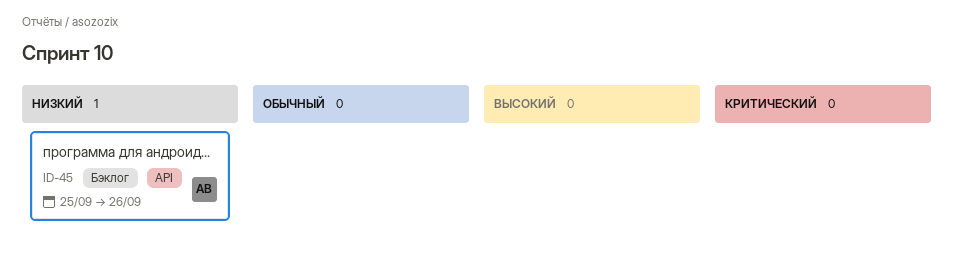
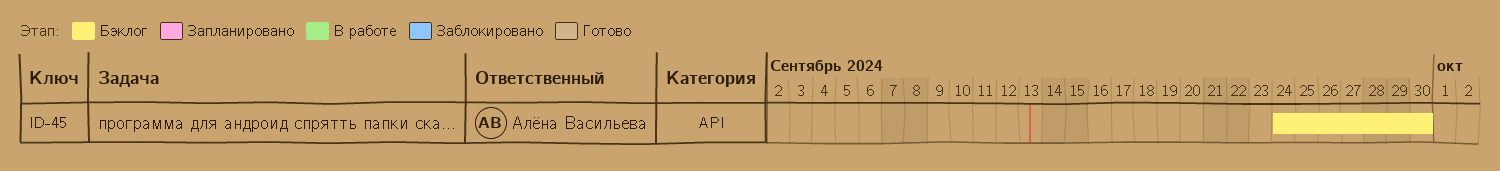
ID-45, start: Sep 25 -> Sep 24
ID-45, due: Sep 26 -> Sep 30

